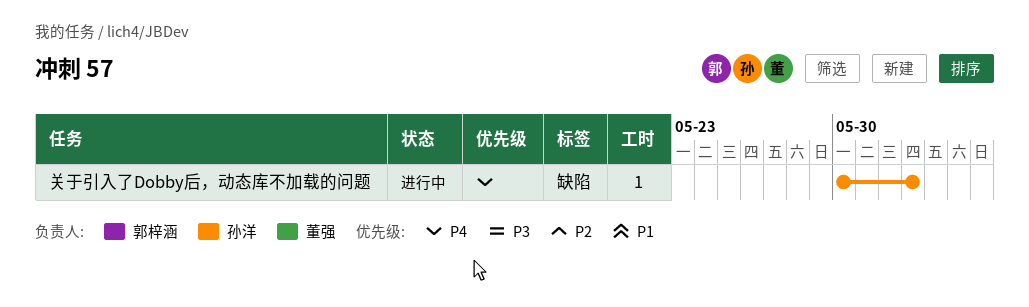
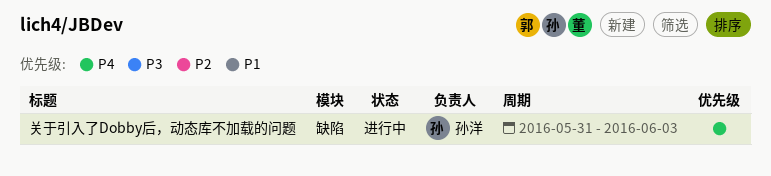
关于引入了Dobby后，动态库不加载的问题, start: May 30 -> May 31
关于引入了Dobby后，动态库不加载的问题, due: Jun 2 -> Jun 3

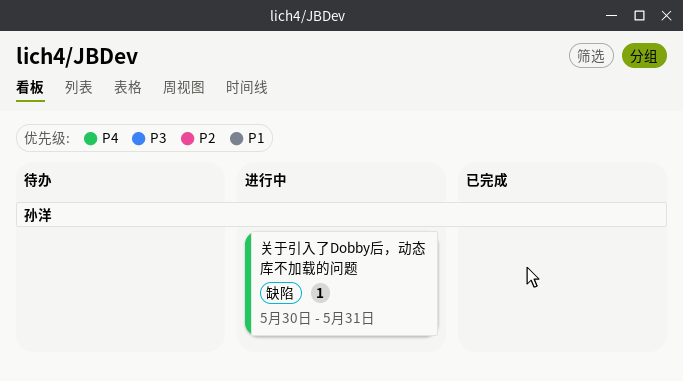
关于引入了Dobby后，动态库不加载的问题, start: May 31 -> May 30
关于引入了Dobby后，动态库不加载的问题, due: Jun 3 -> May 31

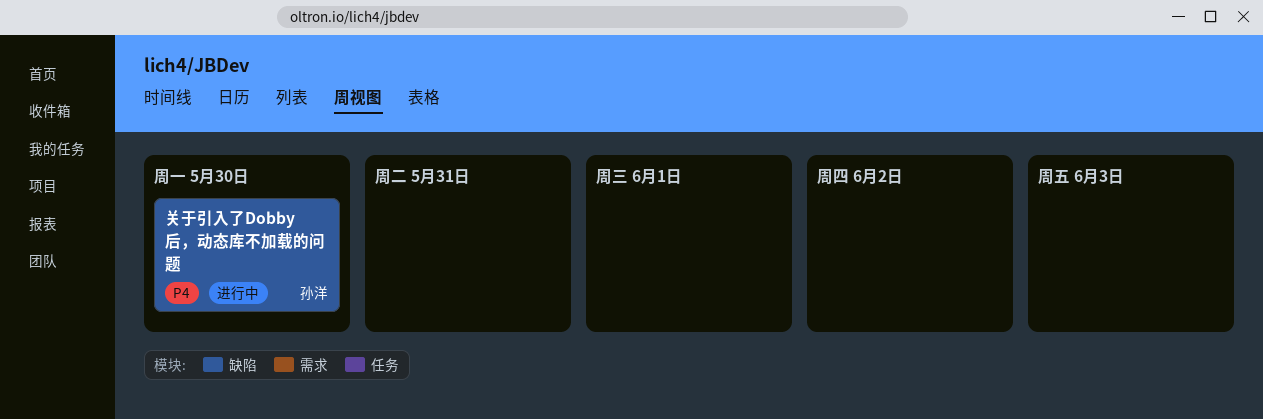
关于引入了Dobby后，动态库不加载的问题, due: May 31 -> May 30

